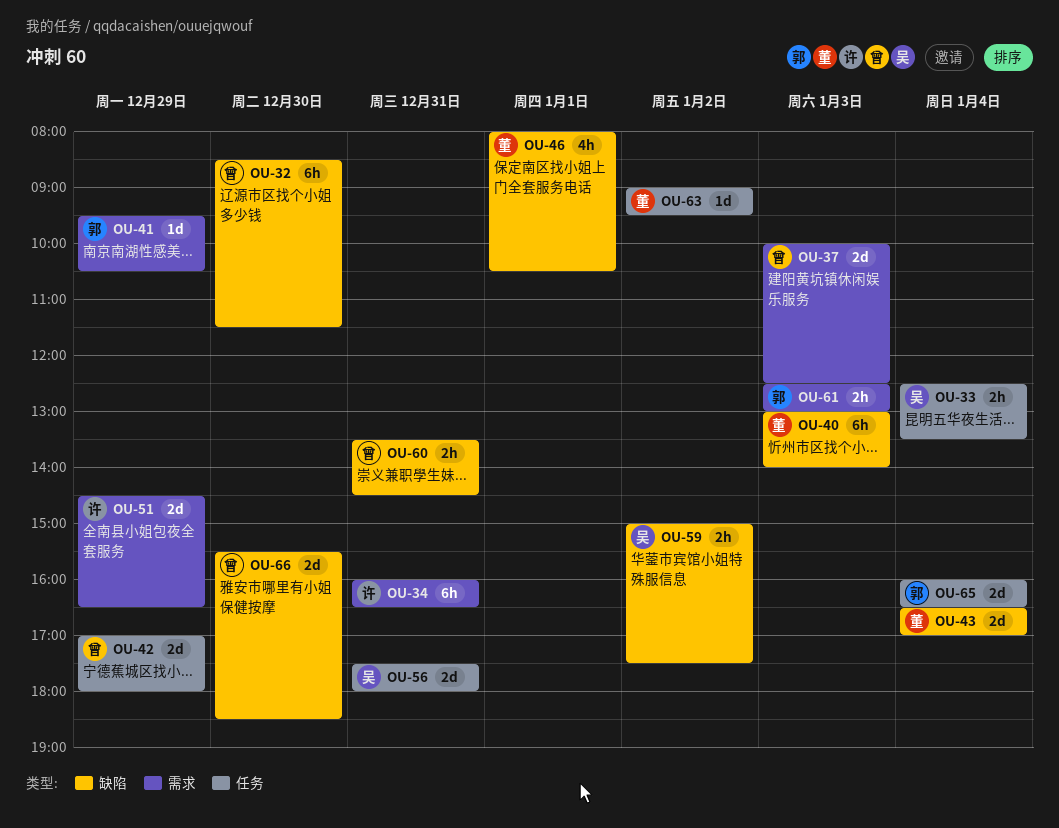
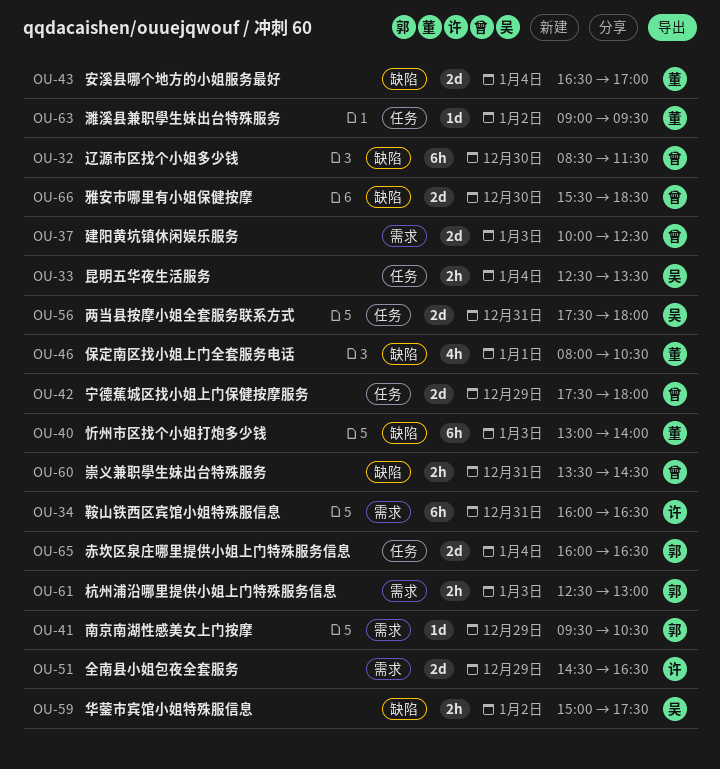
OU-42, begins: 17:00 -> 17:30

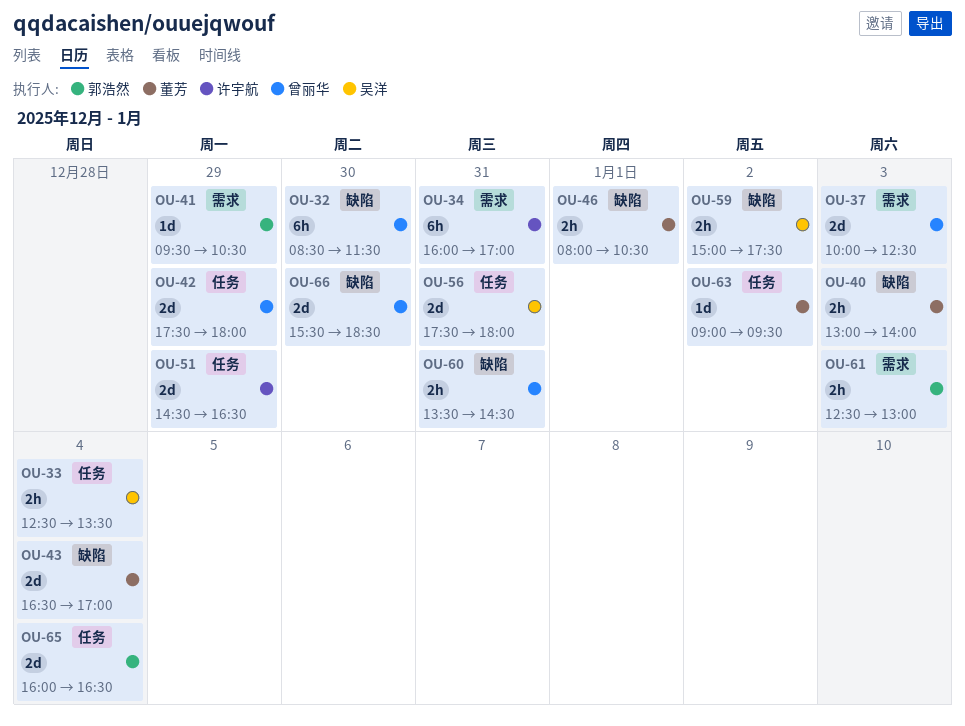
OU-34, ends: 16:30 -> 17:00
OU-40, estimate: 6h -> 2h
OU-46, estimate: 4h -> 2h
OU-51, label: 需求 -> 任务

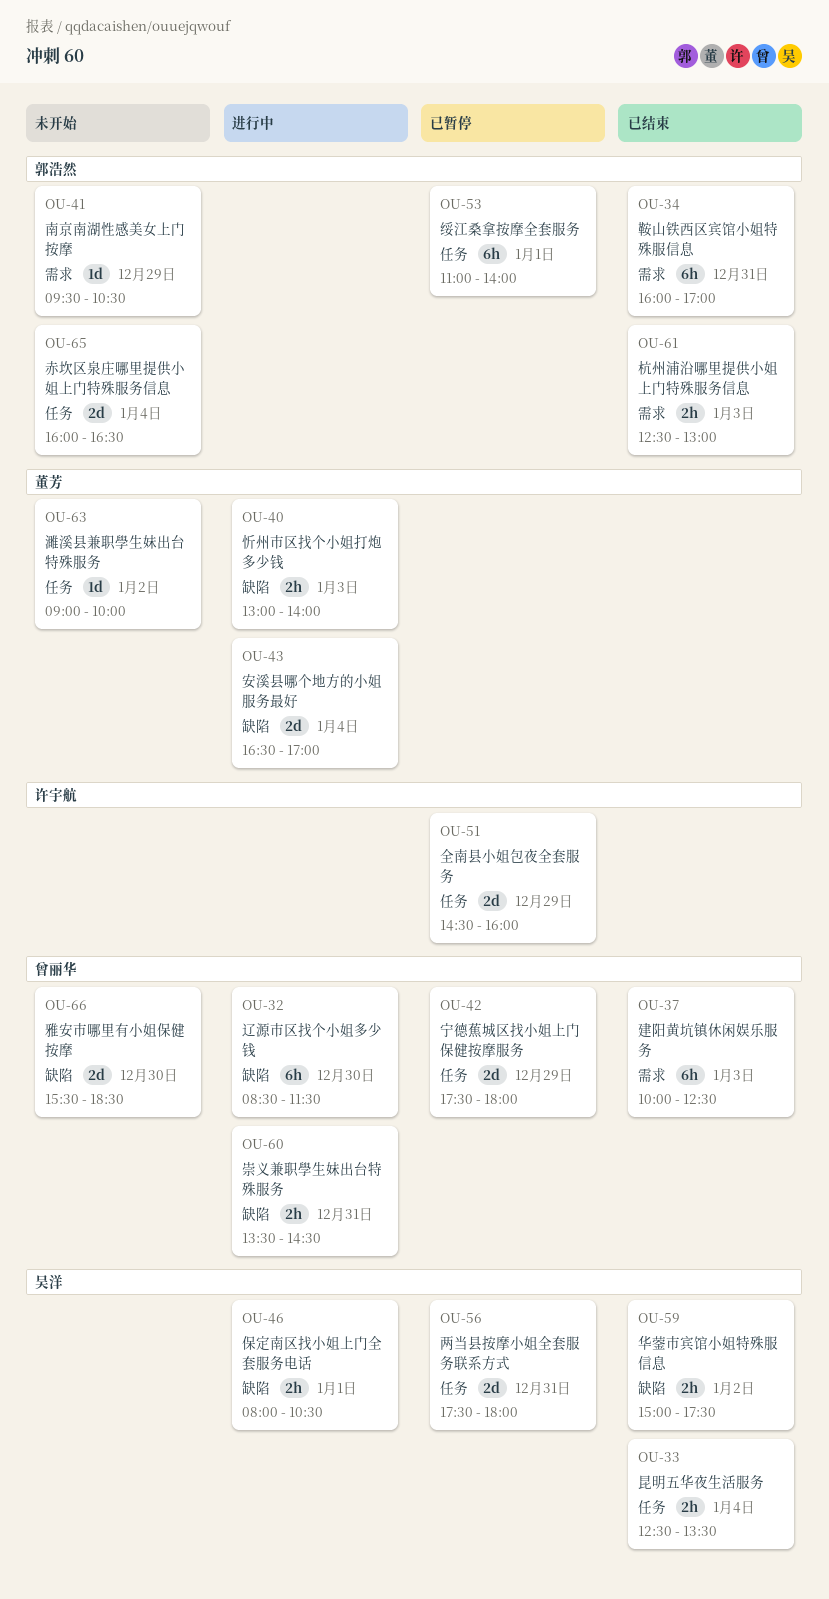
OU-34, owner: 许宇航 -> 郭浩然
OU-37, estimate: 2d -> 6h
OU-46, owner: 董芳 -> 吴洋
OU-51, ends: 16:30 -> 16:00
OU-53: none -> present
OU-63, ends: 09:30 -> 10:00

